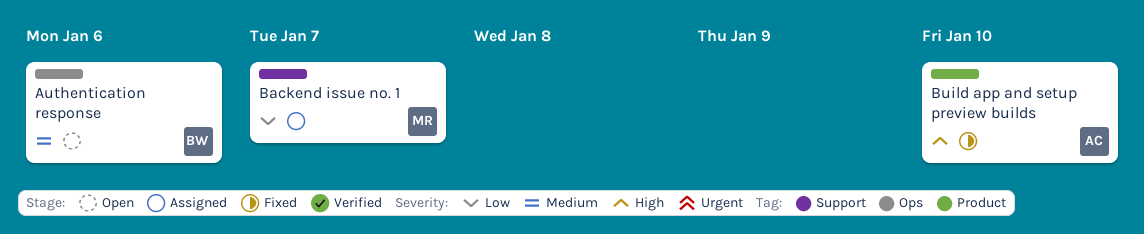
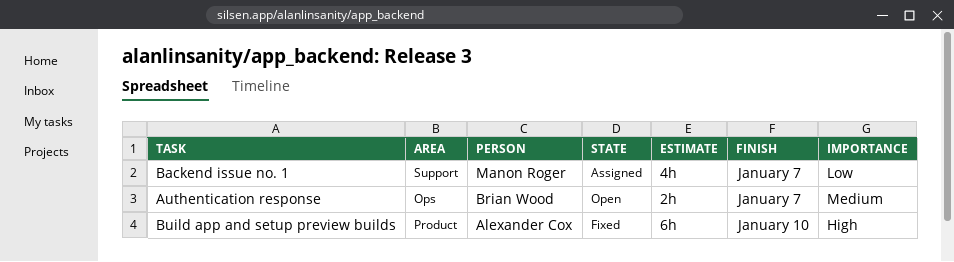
Authentication response, due: Jan 6 -> Jan 7

